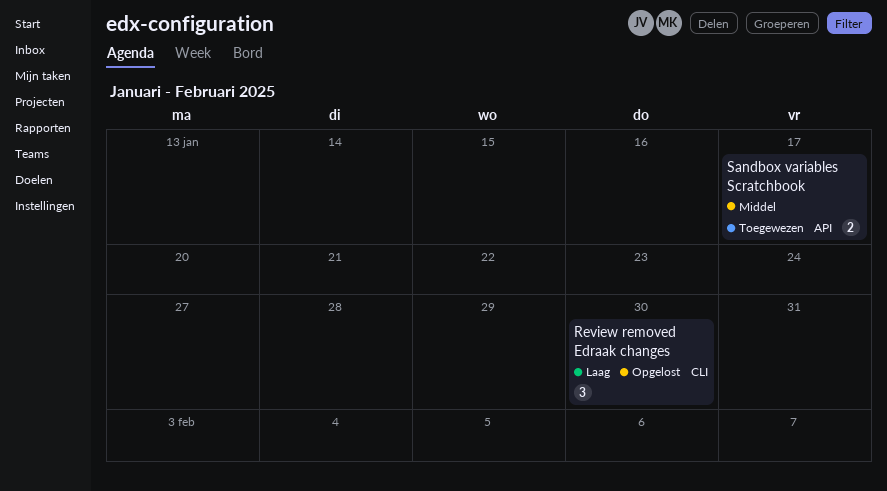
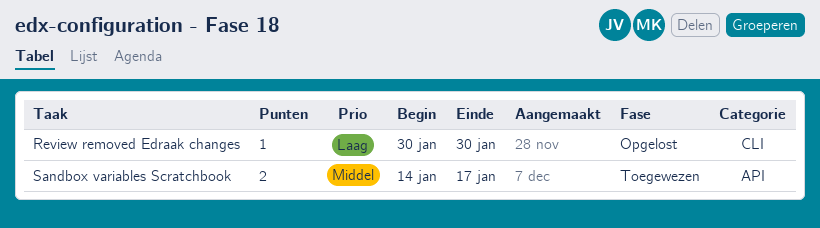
Review removed Edraak changes, estimate: 3 -> 1

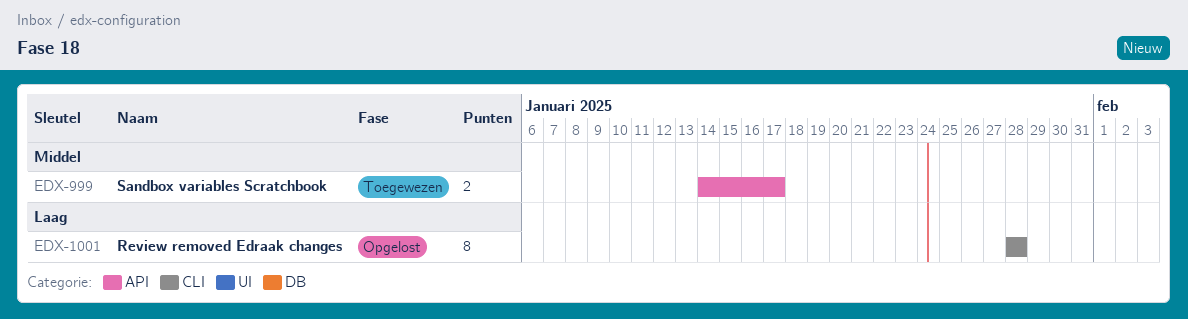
Review removed Edraak changes, estimate: 1 -> 8
Review removed Edraak changes, start: Jan 30 -> Jan 28
Review removed Edraak changes, due: Jan 30 -> Jan 28

